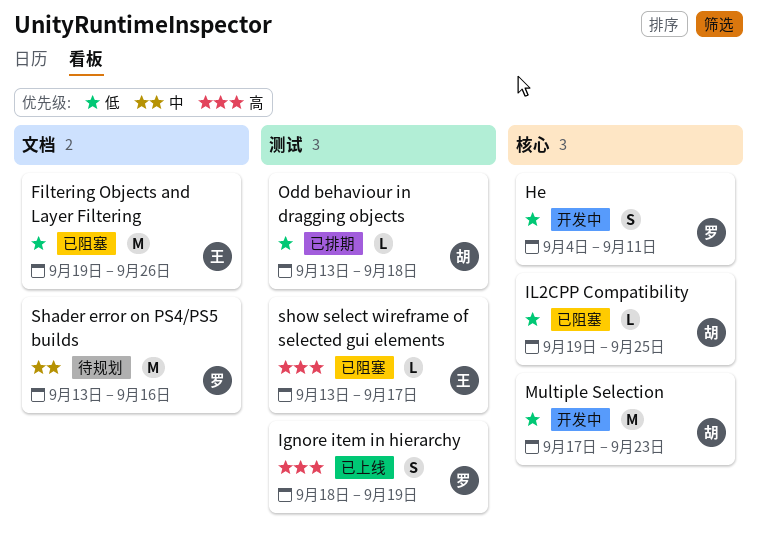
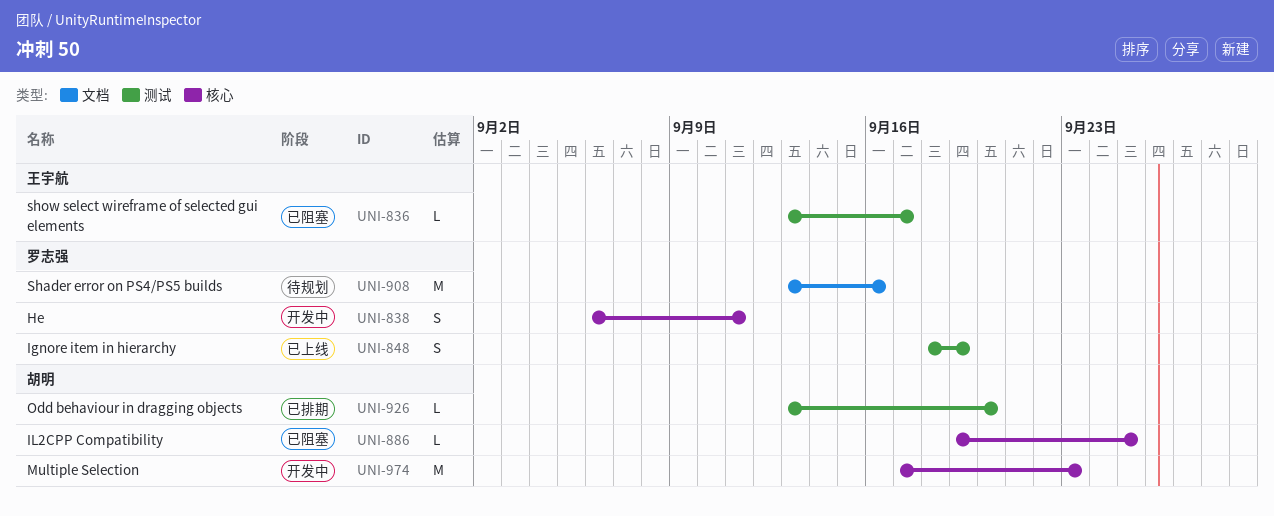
Filtering Objects and Layer Filtering: present -> none
He, start: Sep 4 -> Sep 6
Odd behaviour in dragging objects, due: Sep 18 -> Sep 20

